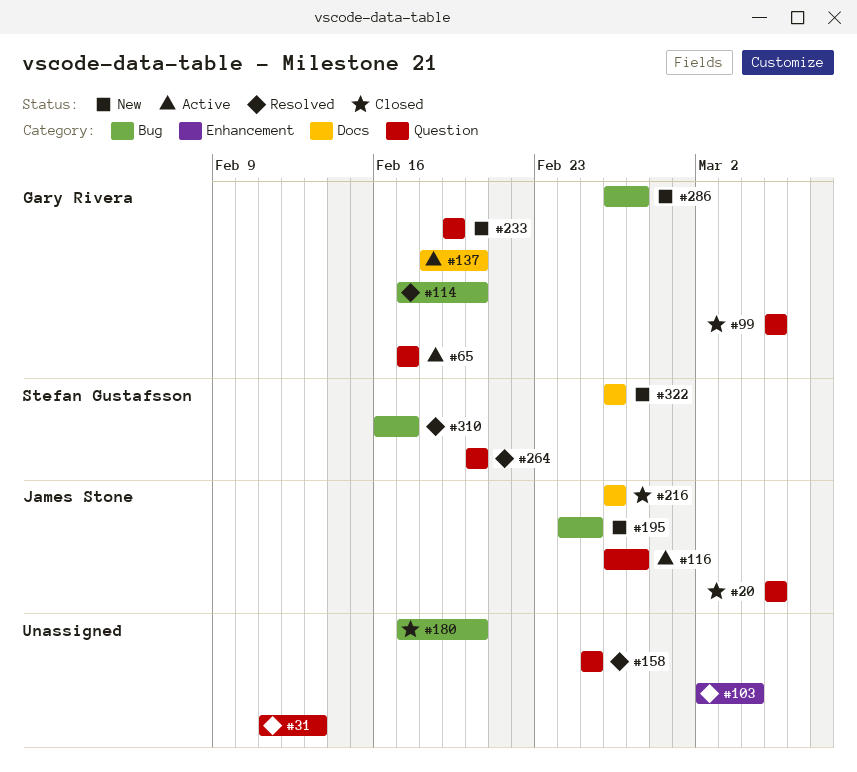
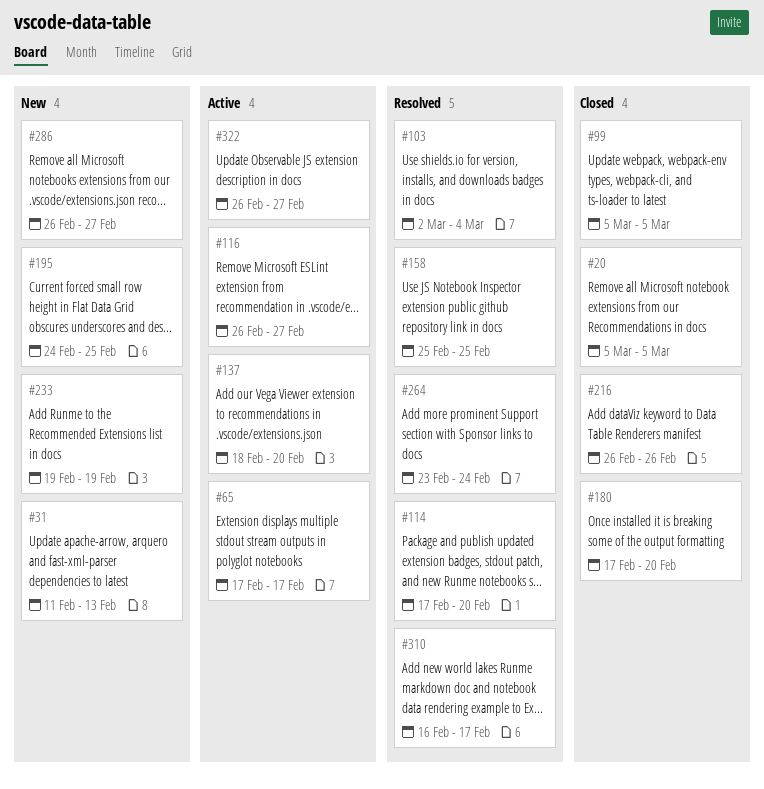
#31, status: Resolved -> New
#264, start: Feb 20 -> Feb 23
#264, due: Feb 20 -> Feb 24
#322, status: New -> Active
#322, due: Feb 26 -> Feb 27

